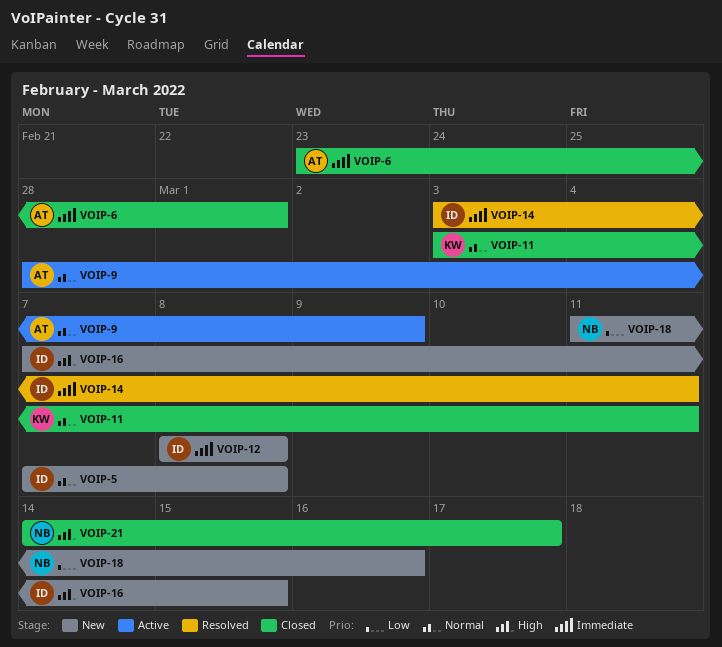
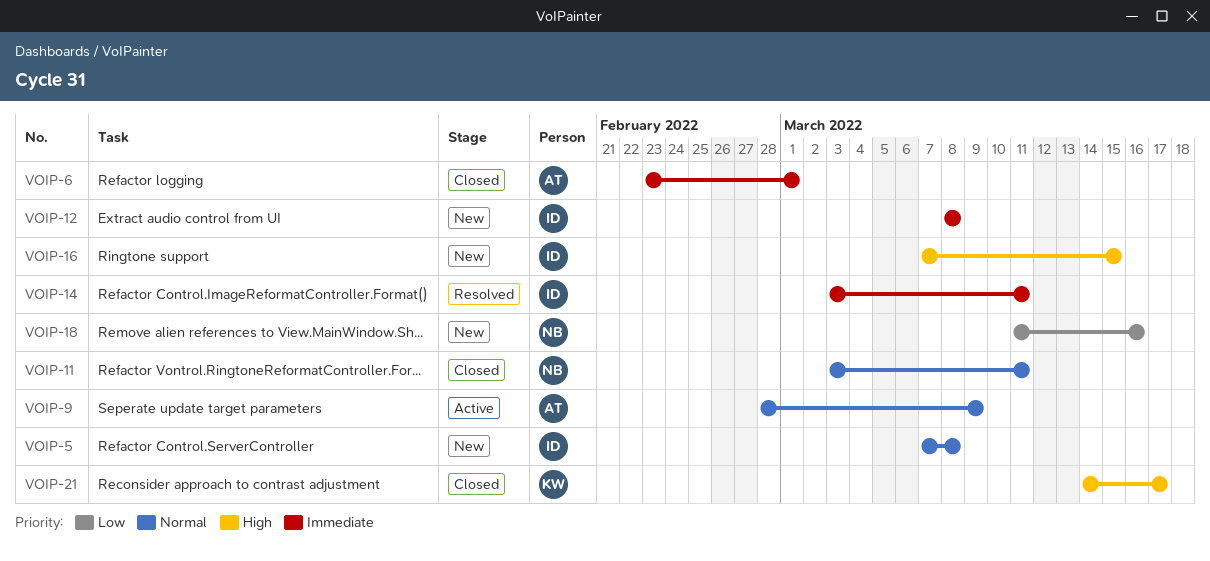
VOIP-11, owner: KW -> NB
VOIP-21, owner: NB -> KW

